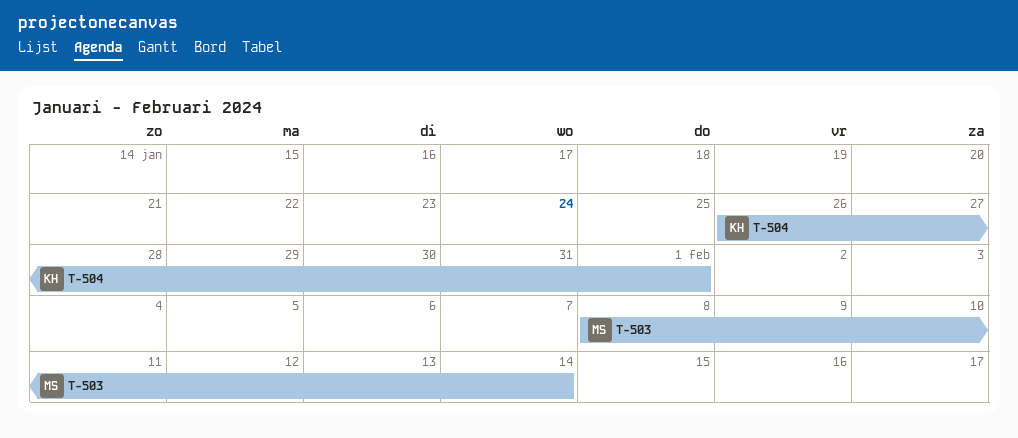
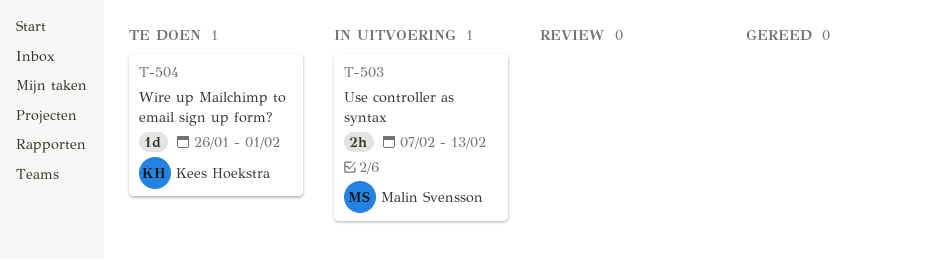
T-503, start: Feb 8 -> Feb 7
T-503, due: Feb 14 -> Feb 13

